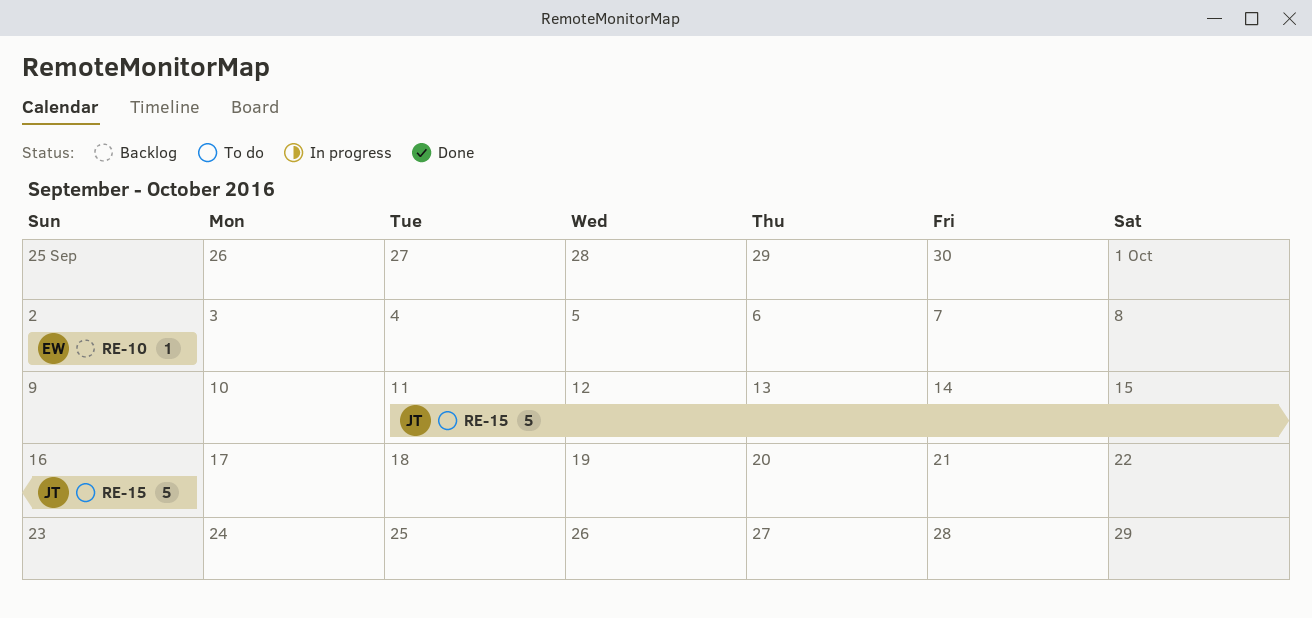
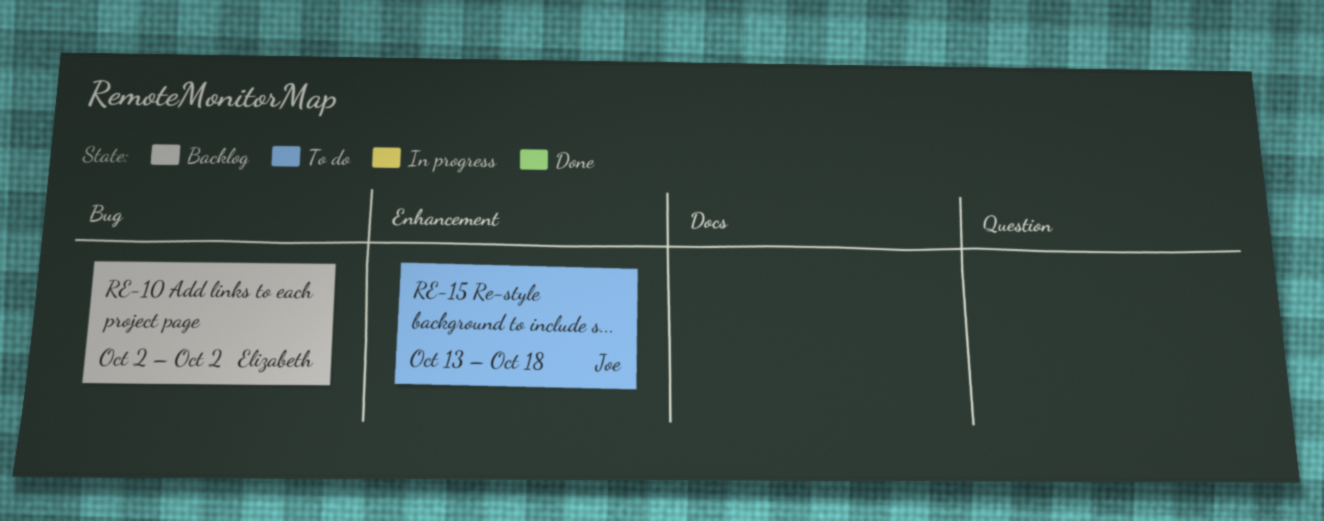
RE-15, start: Oct 11 -> Oct 13
RE-15, due: Oct 16 -> Oct 18

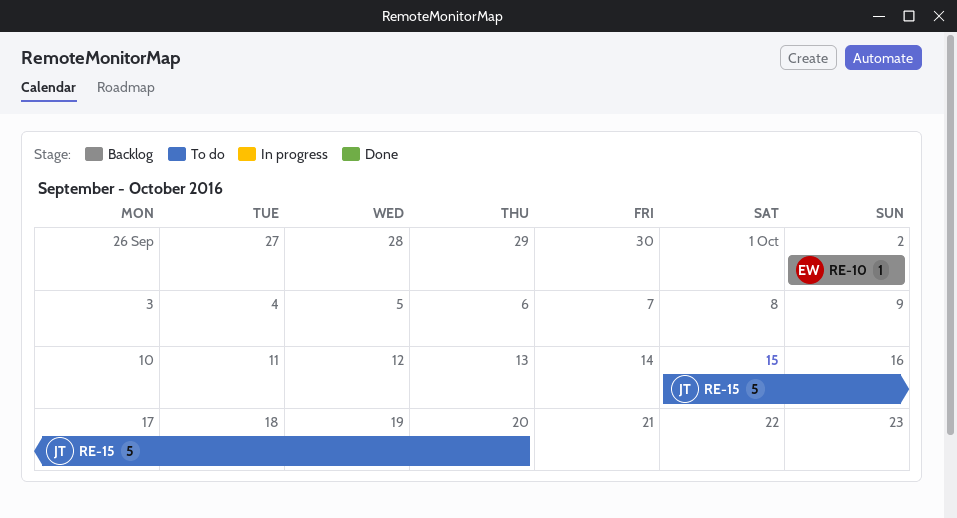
RE-15, start: Oct 13 -> Oct 15
RE-15, due: Oct 18 -> Oct 20

